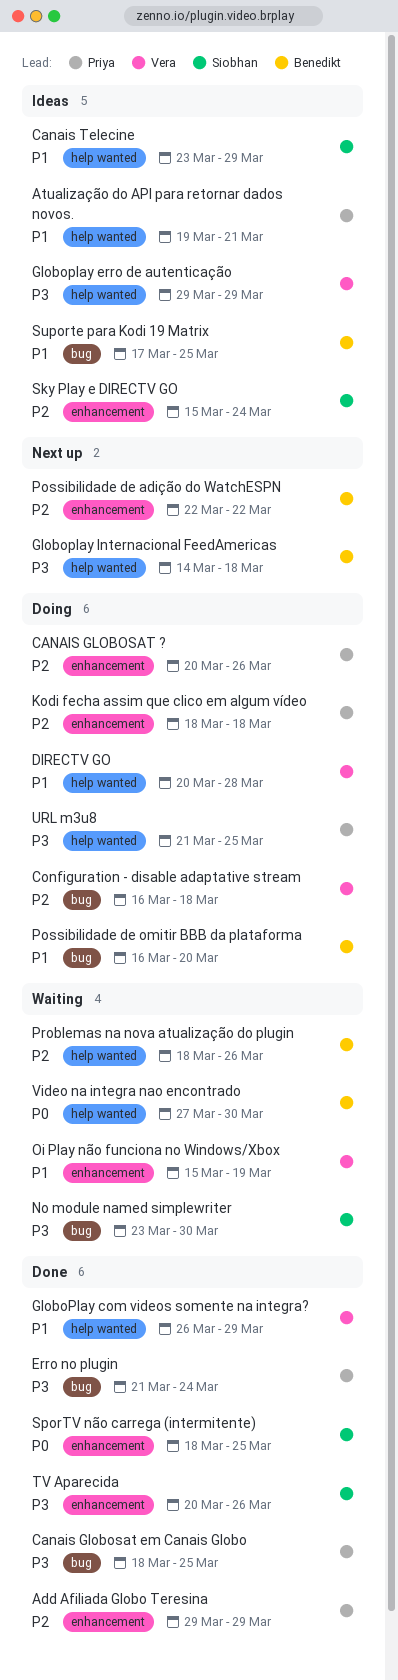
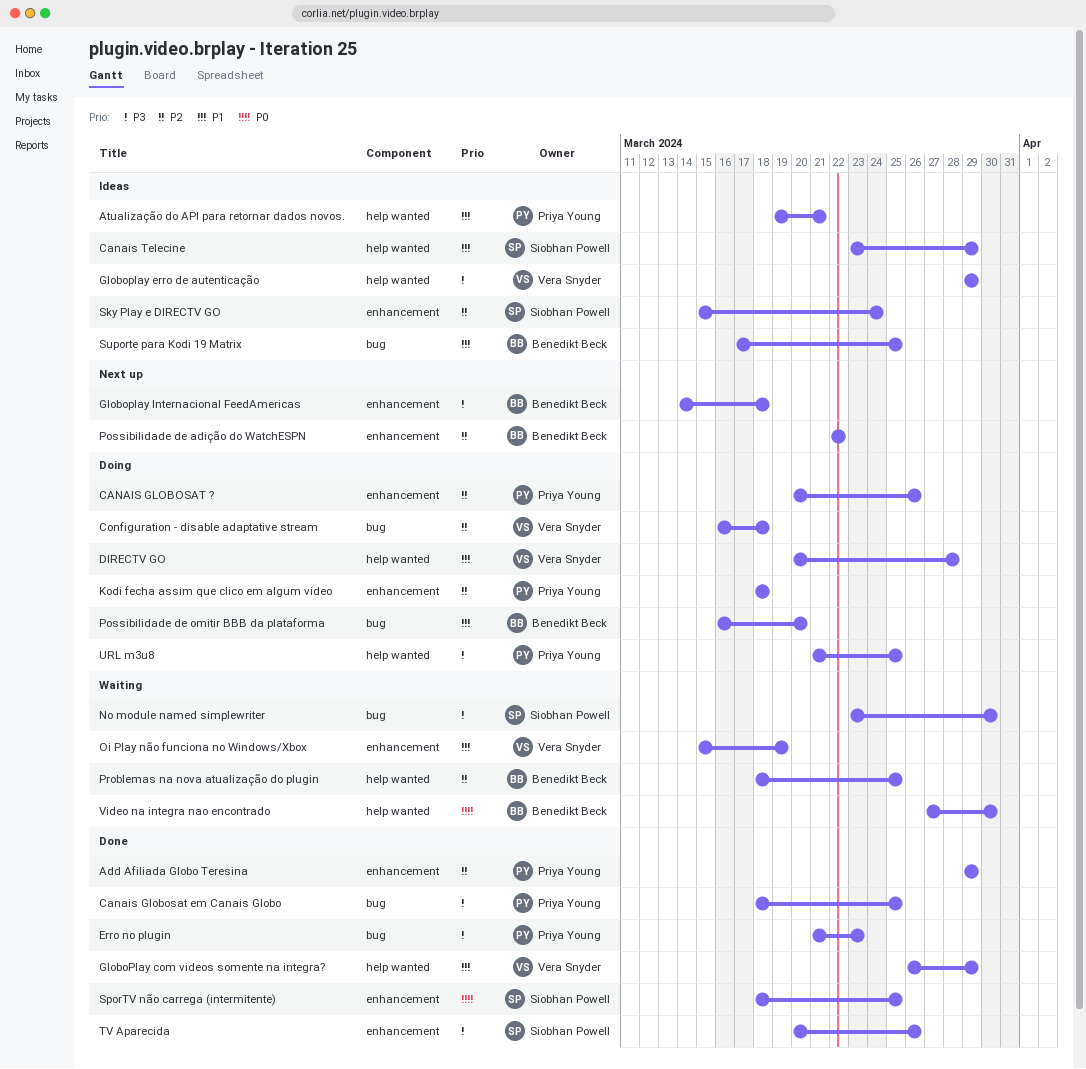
Erro no plugin, due: Mar 24 -> Mar 23
Globoplay Internacional FeedAmericas, label: help wanted -> enhancement
Problemas na nova atualização do plugin, due: Mar 26 -> Mar 25

